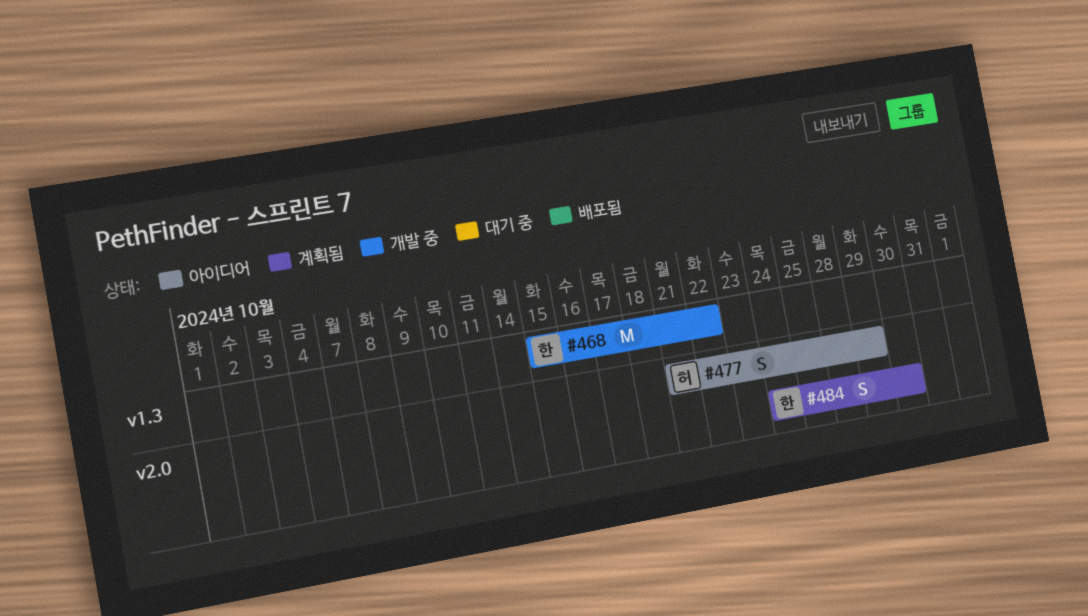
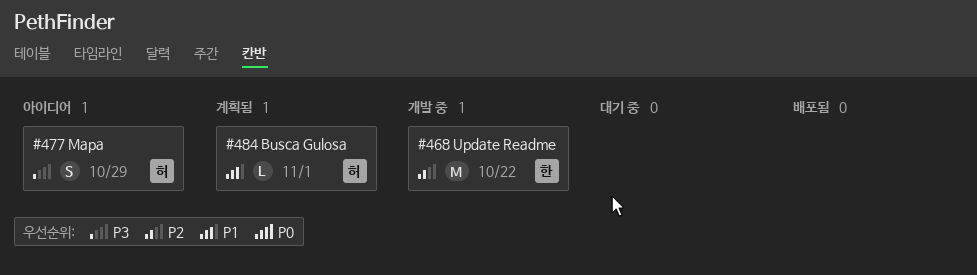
#484, owner: 한 -> 허
#484, estimate: S -> L
#484, due: Oct 30 -> Nov 1

